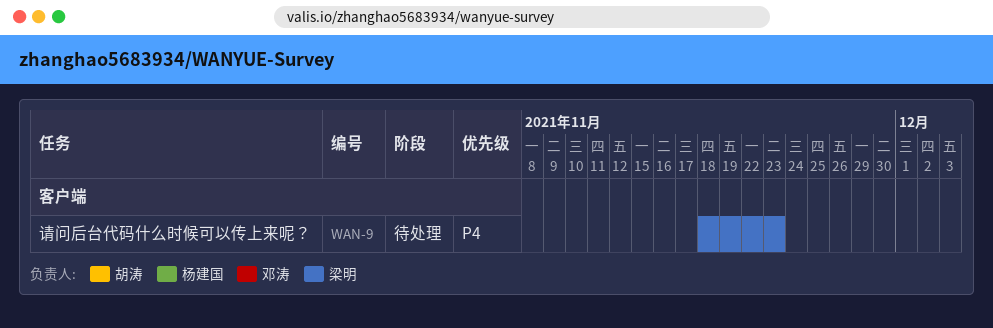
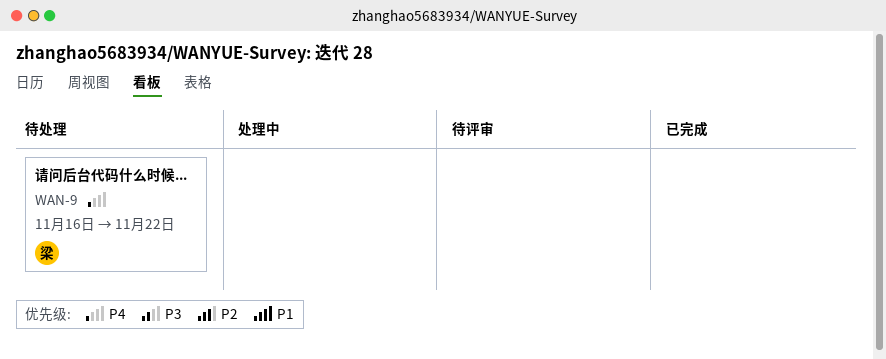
WAN-9, start: Nov 18 -> Nov 16
WAN-9, due: Nov 23 -> Nov 22

